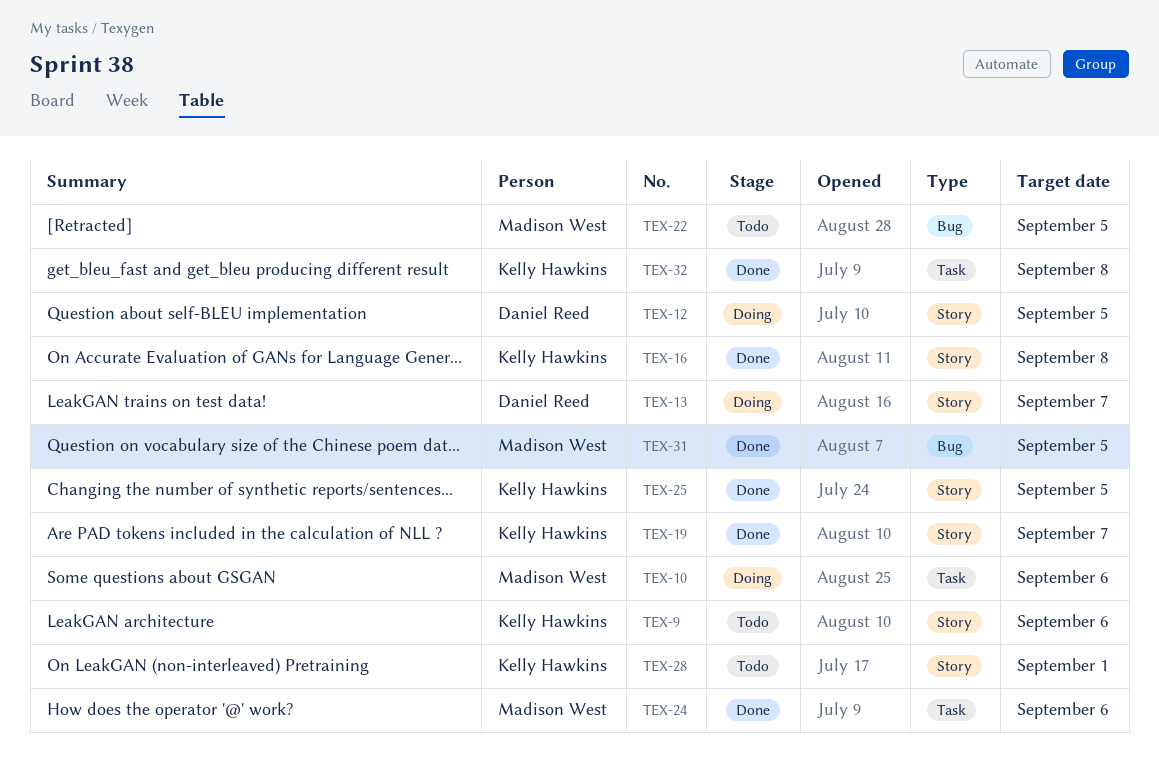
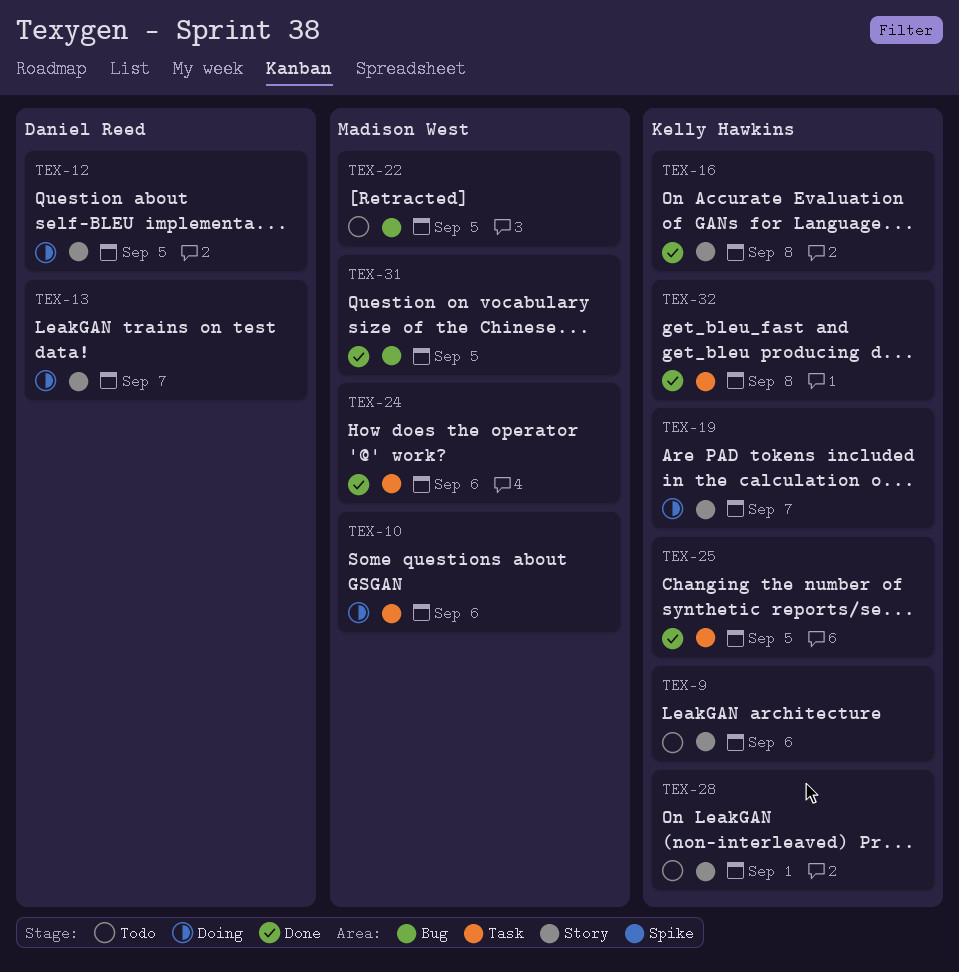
TEX-19, status: Done -> Doing
TEX-25, label: Story -> Task

